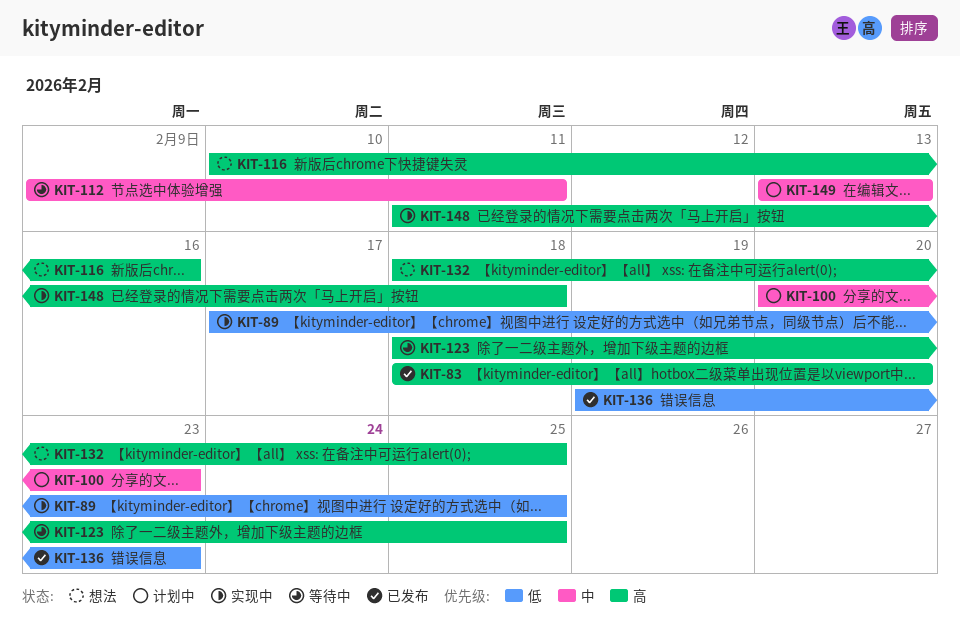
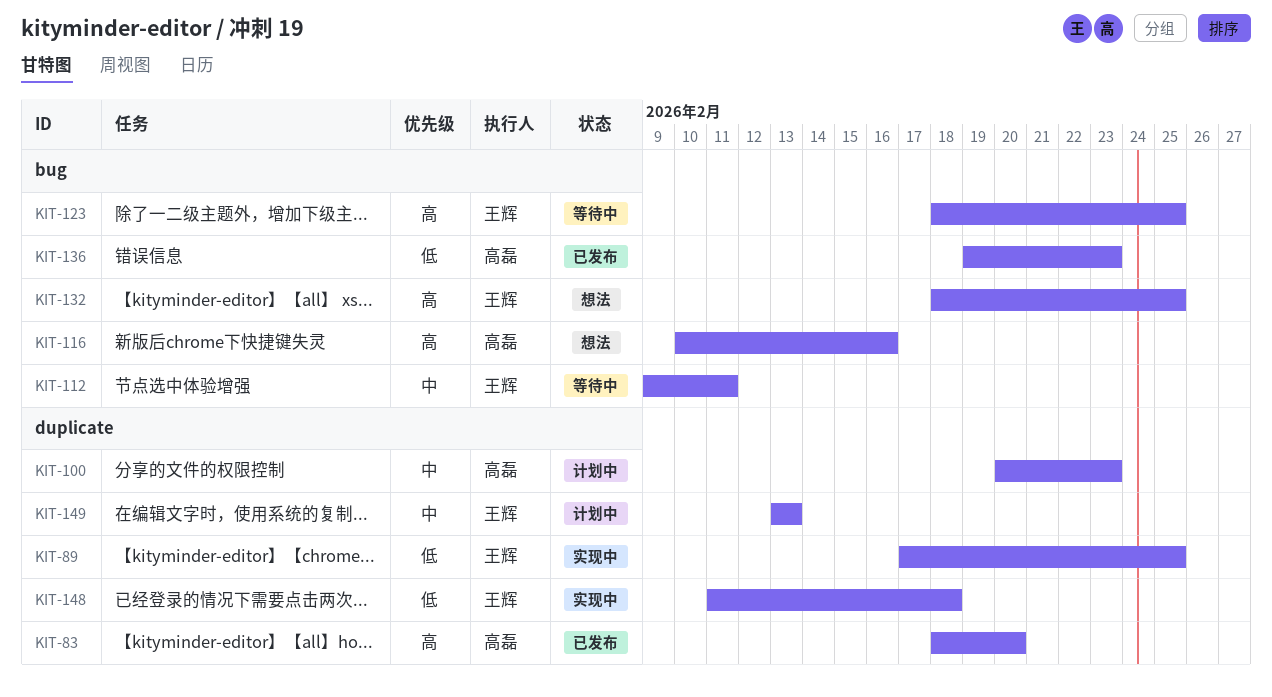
KIT-148, priority: 高 -> 低

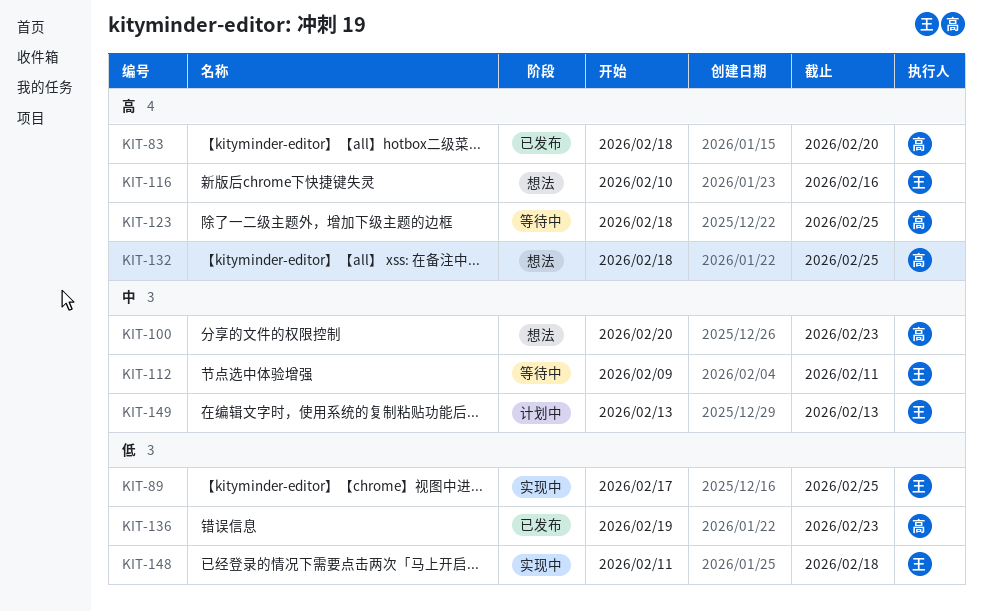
KIT-100, status: 计划中 -> 想法
KIT-116, owner: 高磊 -> 王辉
KIT-123, owner: 王辉 -> 高磊
KIT-132, owner: 王辉 -> 高磊

